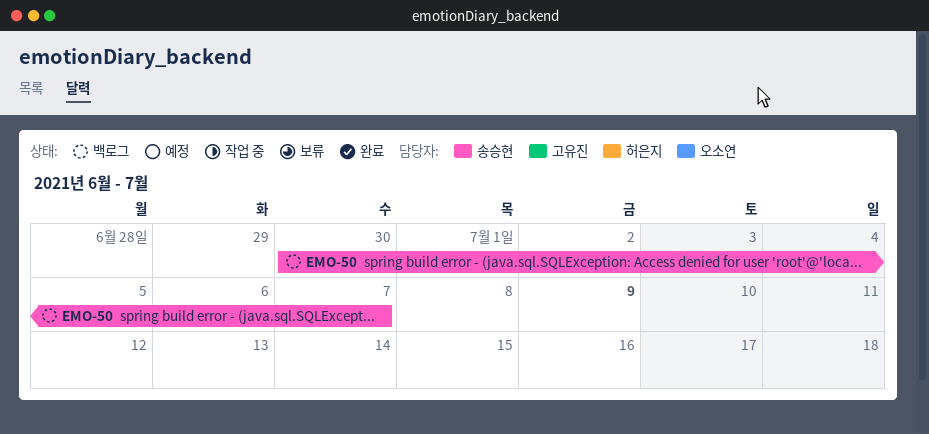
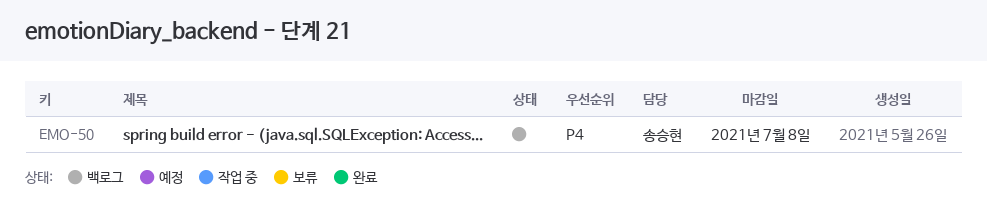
EMO-50, due: Jul 7 -> Jul 8

